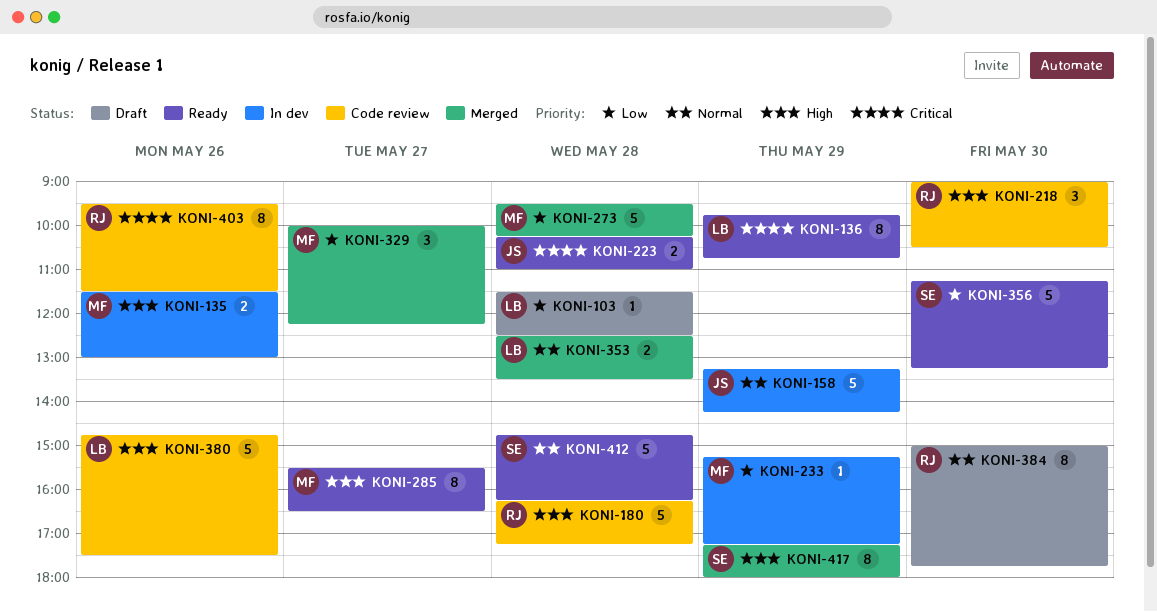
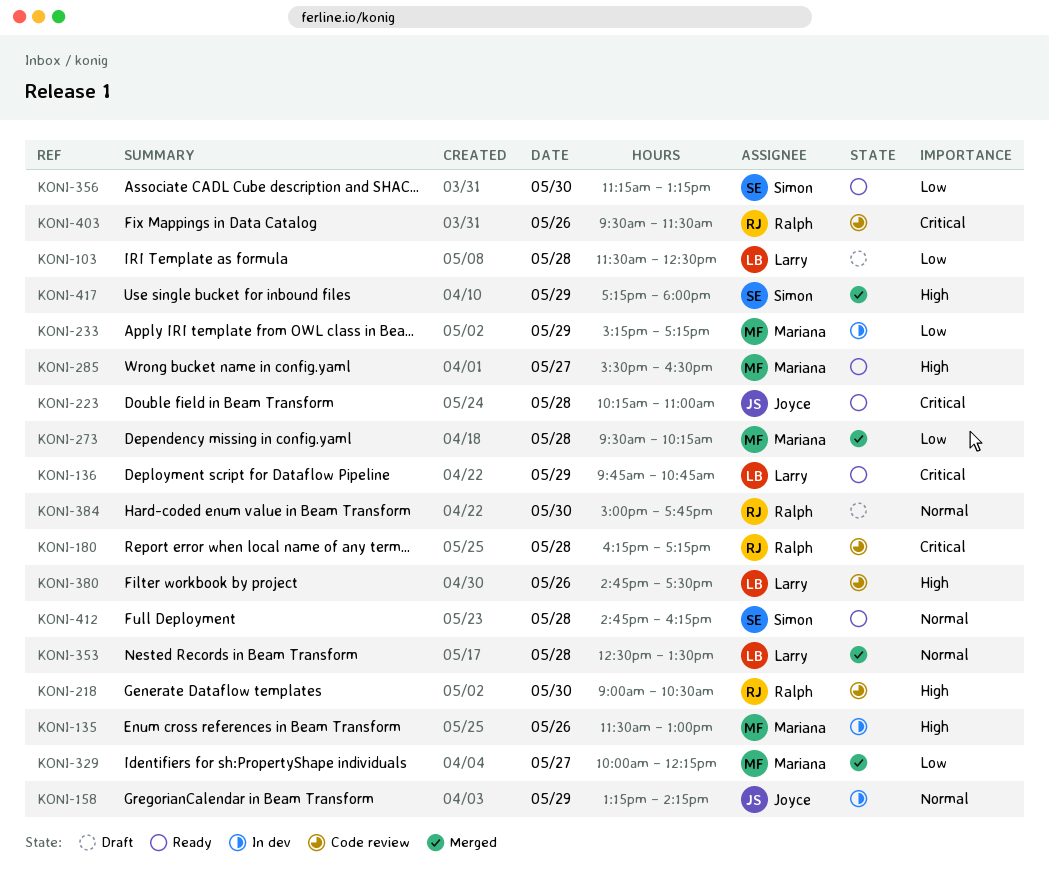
KONI-180, priority: High -> Critical

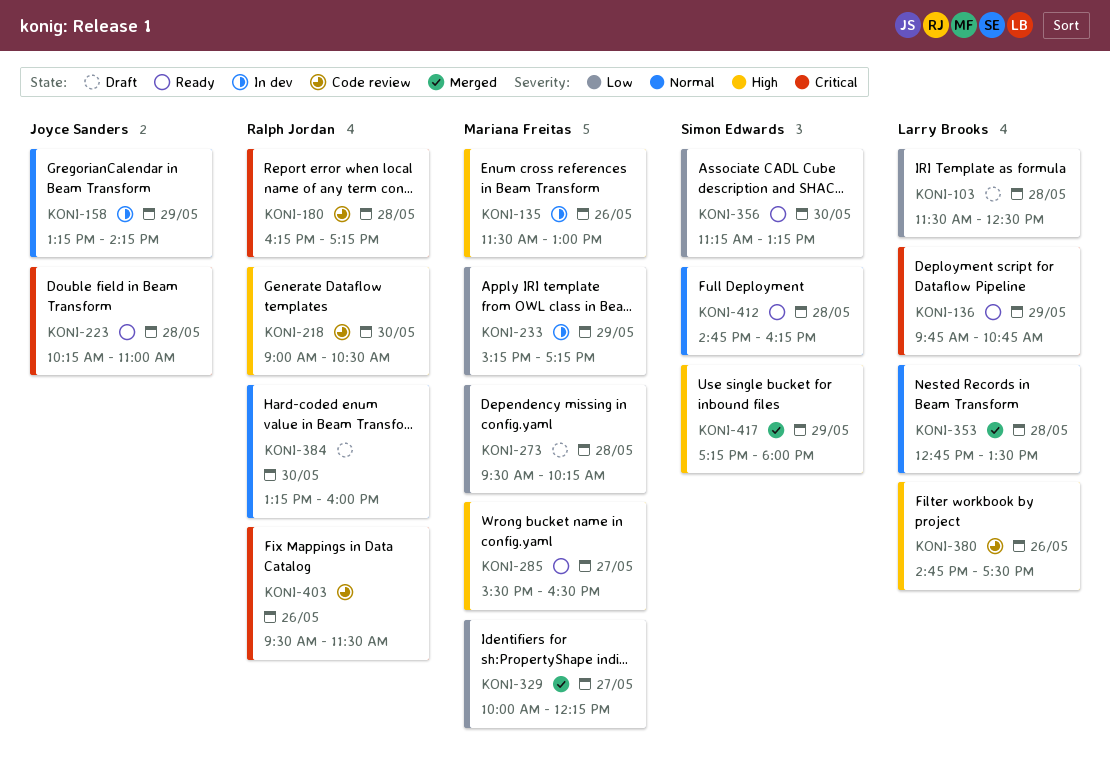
KONI-273, status: Merged -> Draft
KONI-353, begins: 12:30 -> 12:45
KONI-384, begins: 15:00 -> 13:15
KONI-384, ends: 17:45 -> 16:00

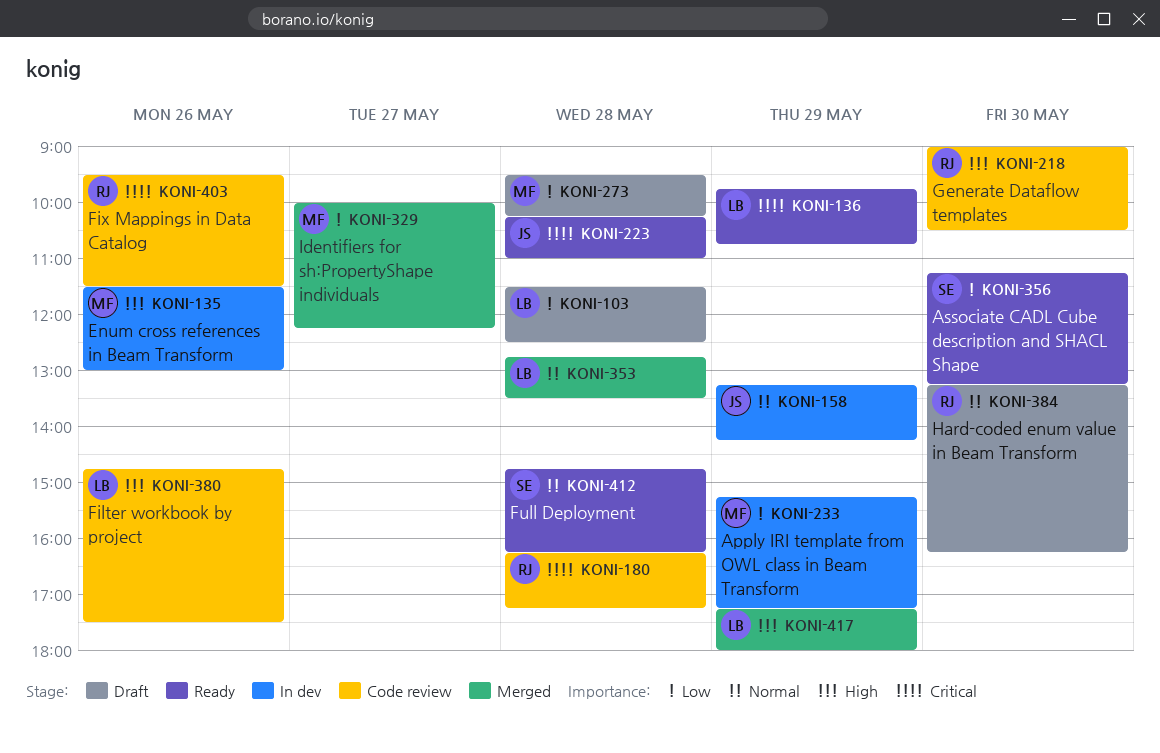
KONI-285: present -> none
KONI-384, ends: 16:00 -> 16:15
KONI-417, owner: Simon Edwards -> Larry Brooks

